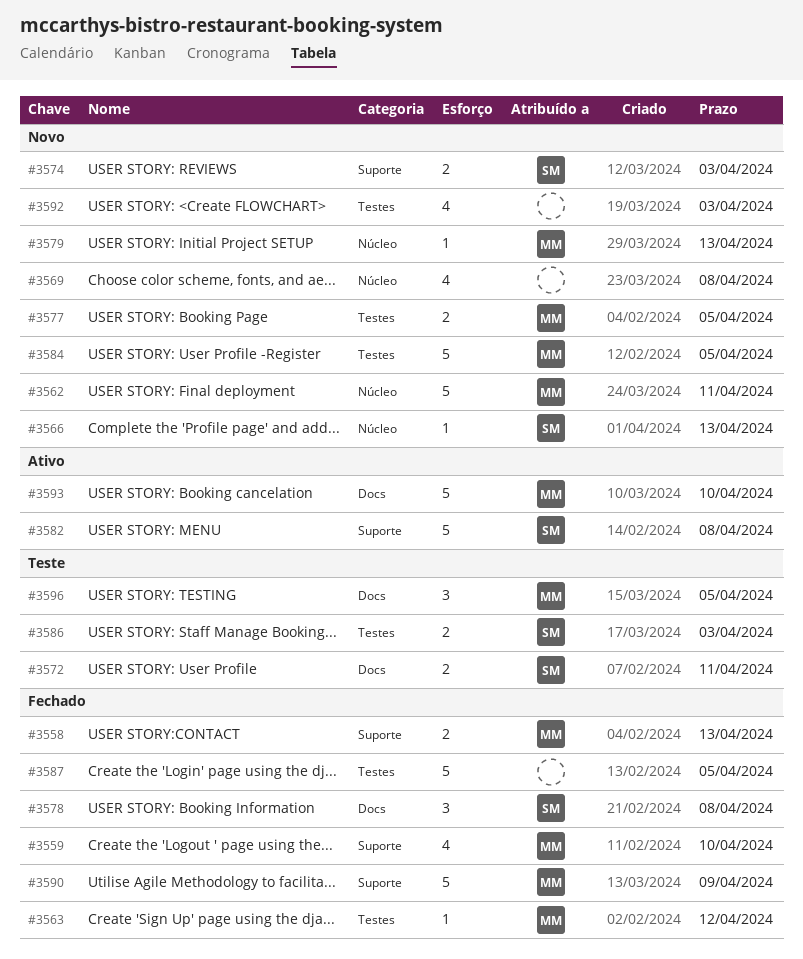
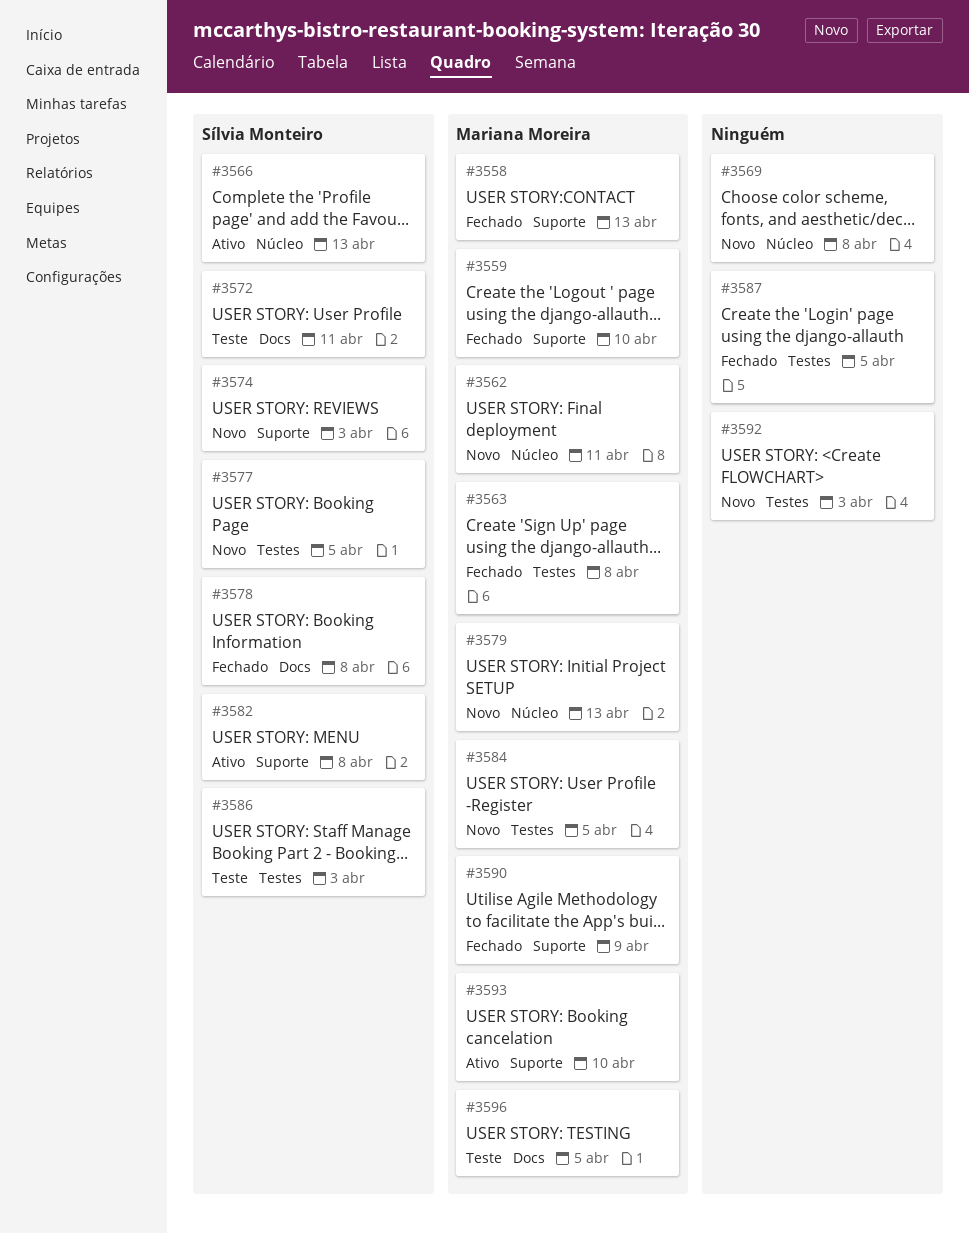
#3563, due: Apr 12 -> Apr 8
#3566, status: Novo -> Ativo
#3577, owner: Mariana Moreira -> Sílvia Monteiro
#3593, label: Docs -> Suporte

